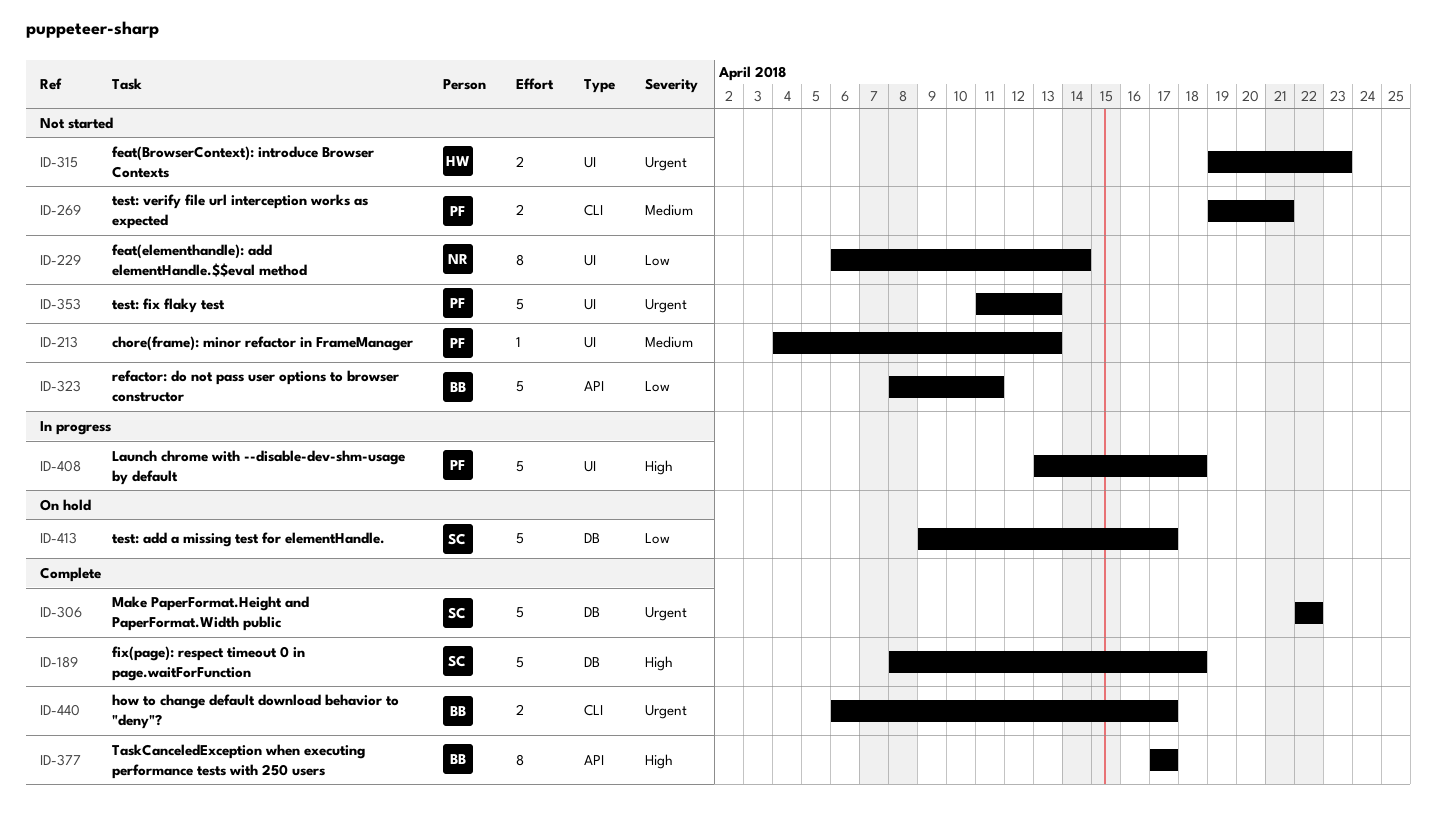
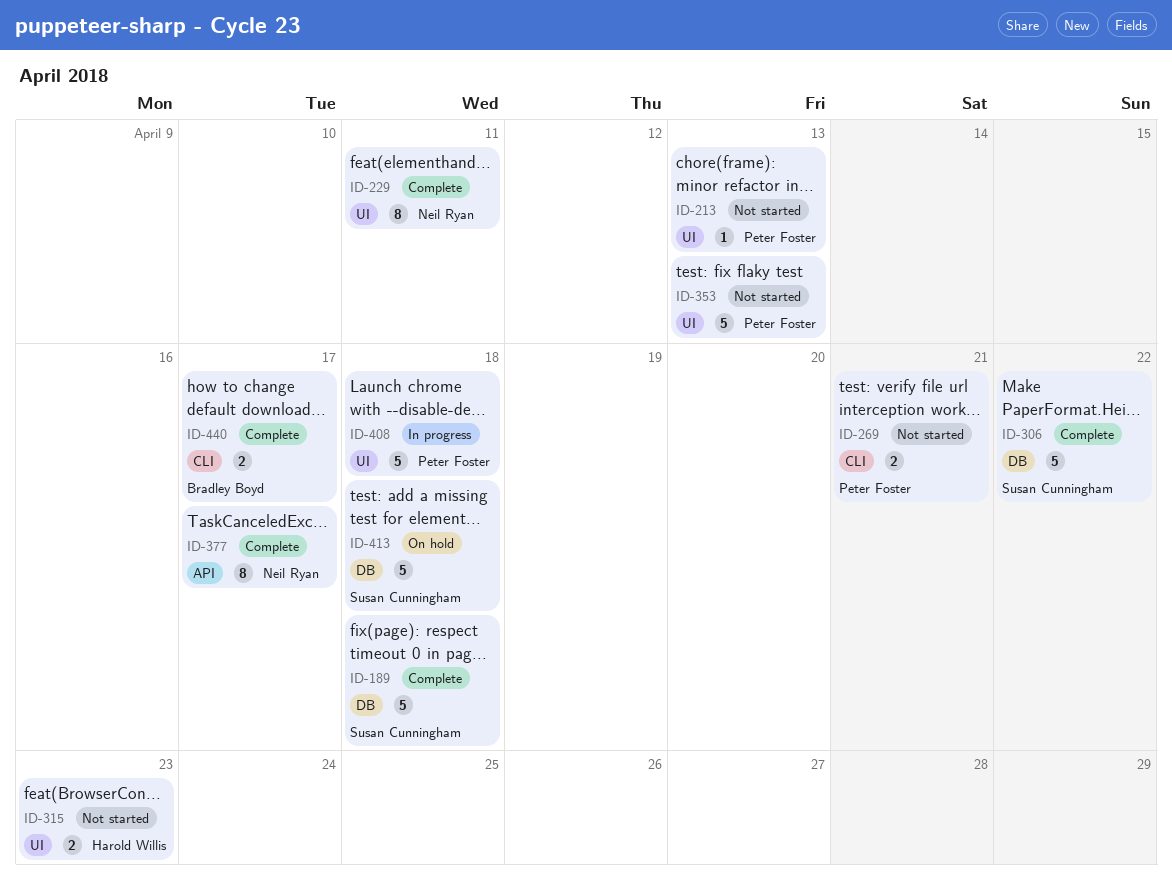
ID-229, status: Not started -> Complete
ID-229, due: Apr 14 -> Apr 11
ID-323: present -> none
ID-377, owner: Bradley Boyd -> Neil Ryan
ID-413, due: Apr 17 -> Apr 18

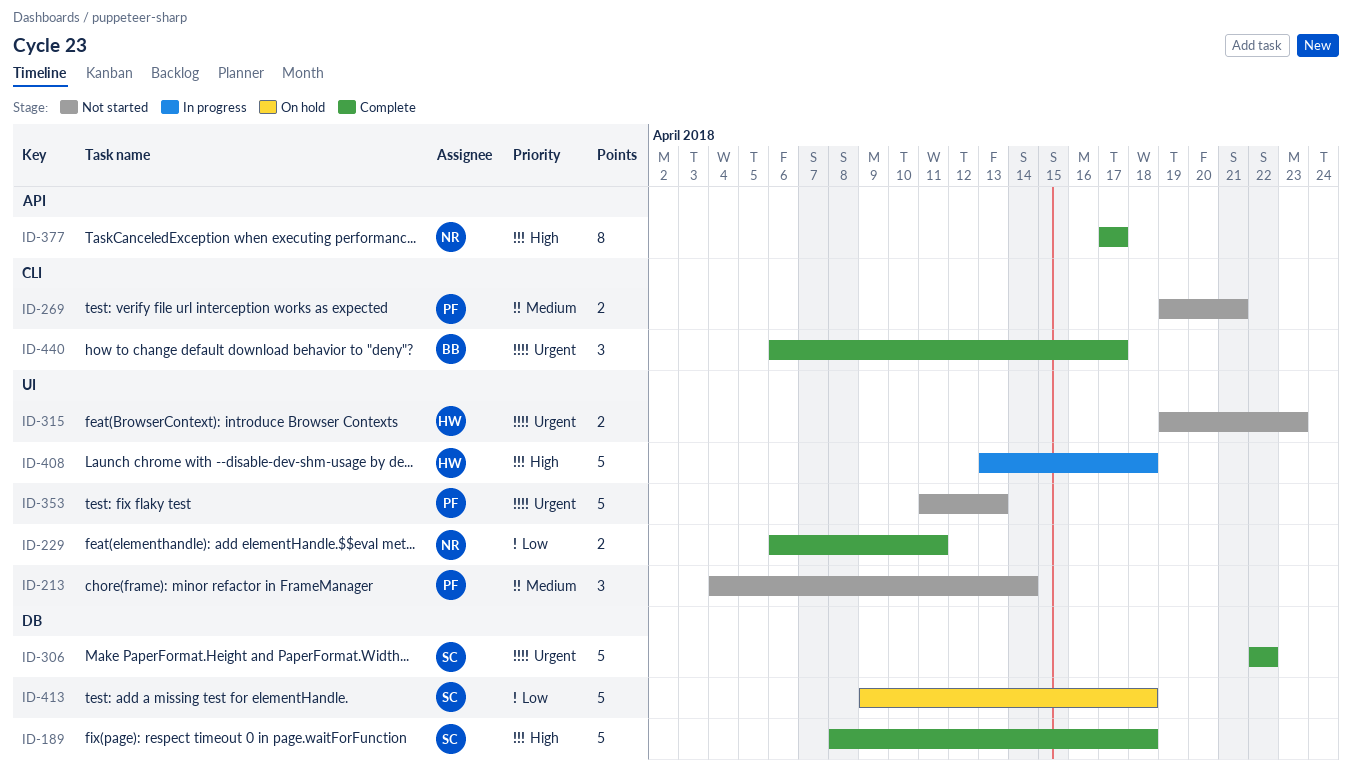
ID-213, estimate: 1 -> 3
ID-213, due: Apr 13 -> Apr 14
ID-229, estimate: 8 -> 2
ID-408, owner: Peter Foster -> Harold Willis
ID-440, estimate: 2 -> 3

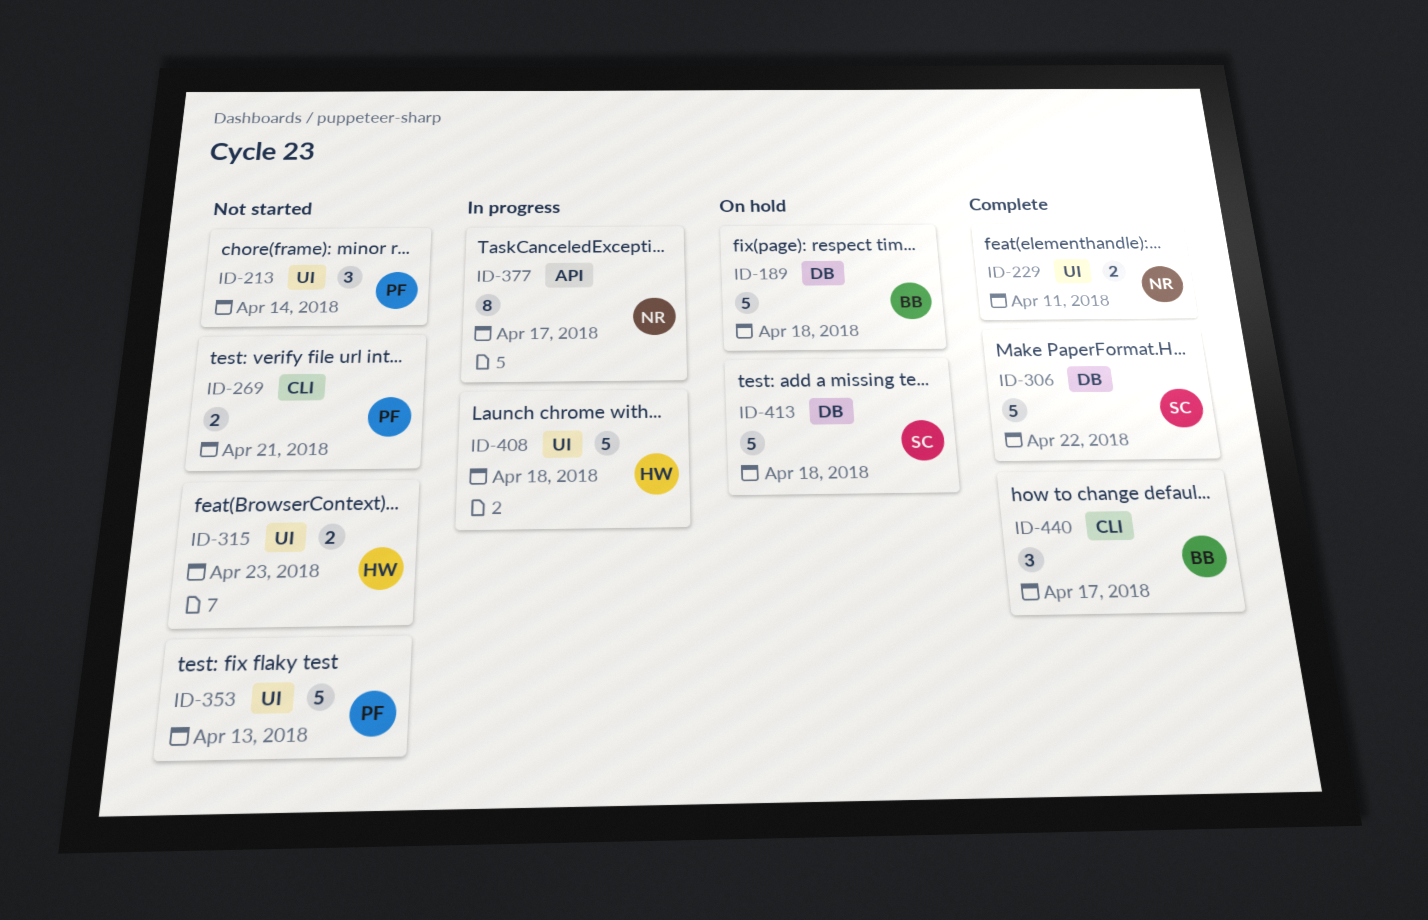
ID-189, status: Complete -> On hold
ID-189, owner: SC -> BB
ID-377, status: Complete -> In progress

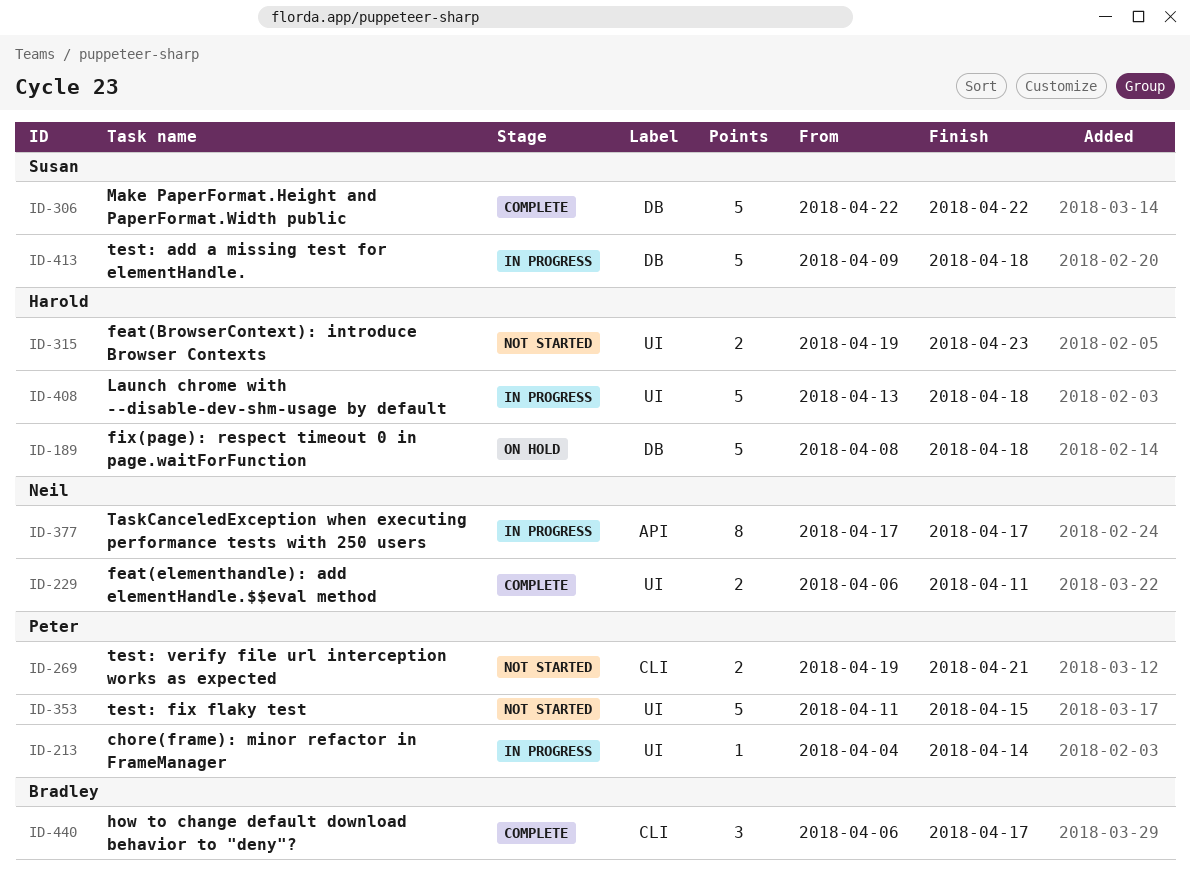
ID-189, owner: Bradley -> Harold
ID-213, status: Not started -> In progress
ID-213, estimate: 3 -> 1
ID-353, due: Apr 13 -> Apr 15
ID-413, status: On hold -> In progress

